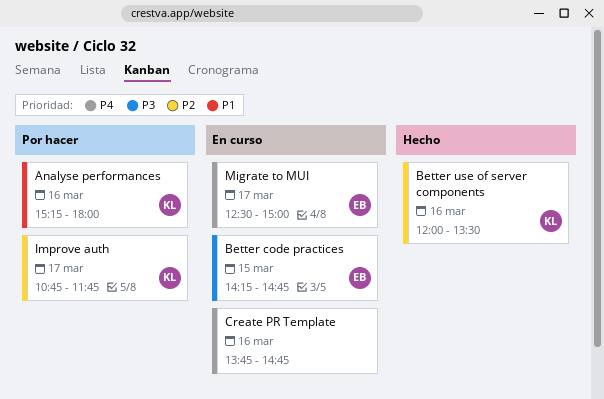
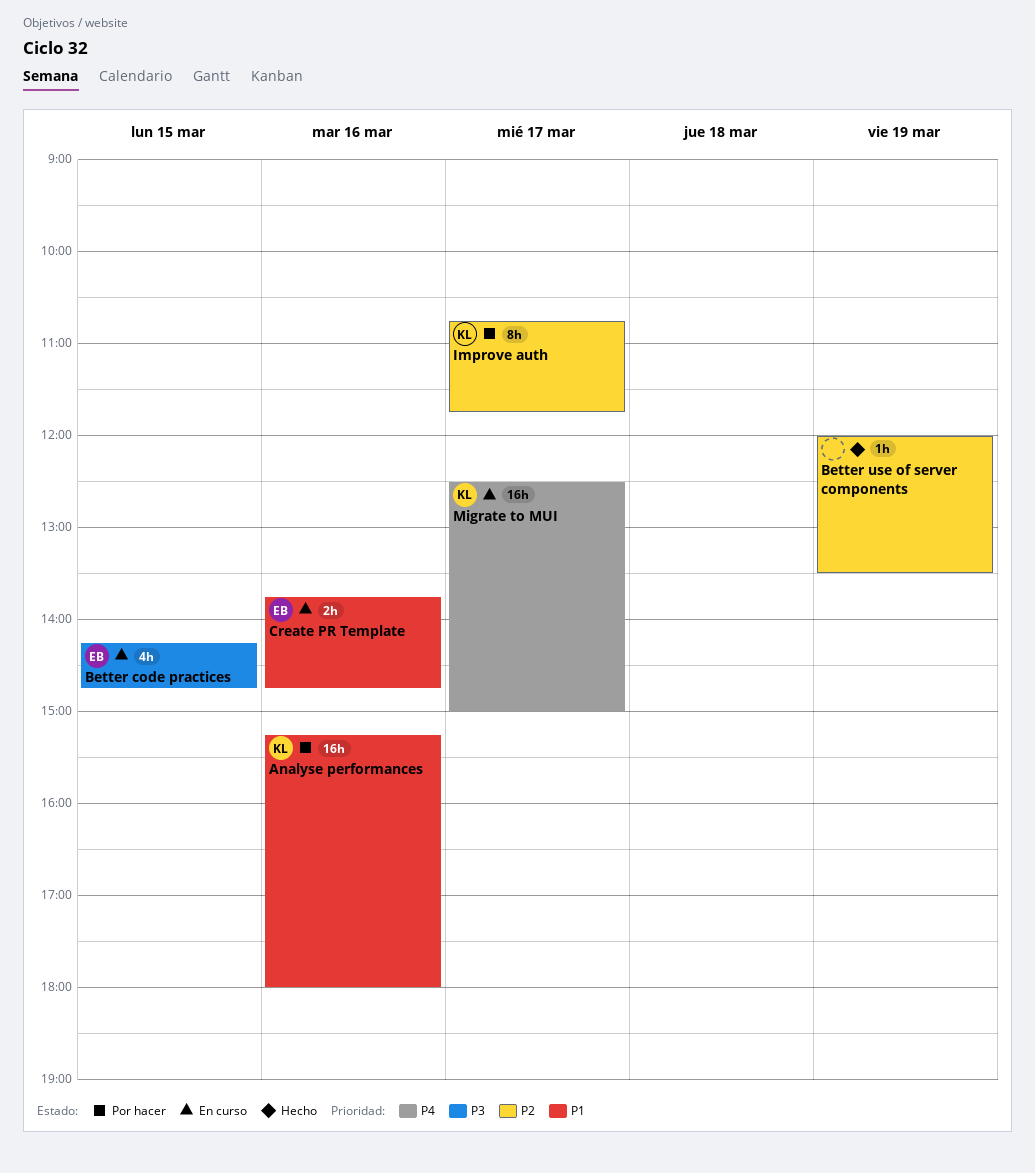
Better use of server components, owner: KL -> none
Better use of server components, day: Mar 16 -> Mar 19
Create PR Template, owner: none -> EB
Create PR Template, priority: P4 -> P1
Migrate to MUI, owner: EB -> KL

